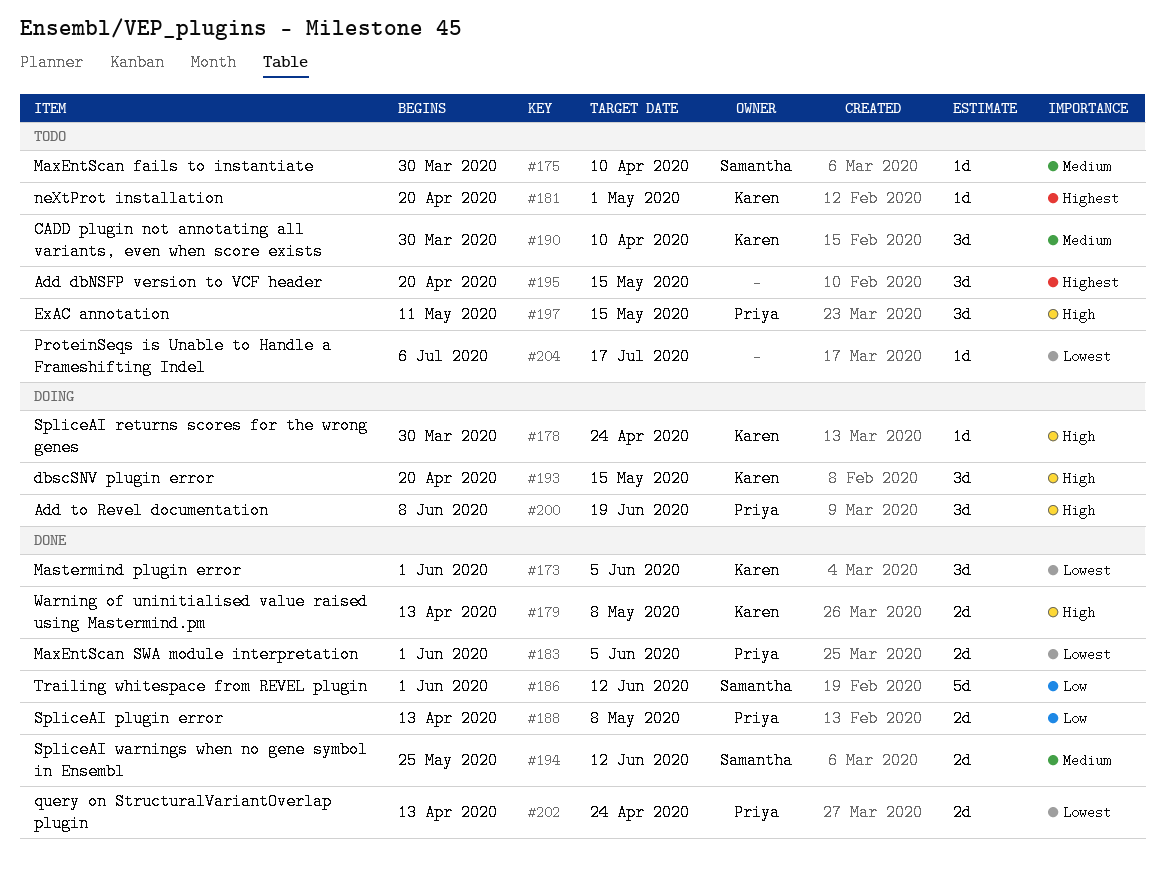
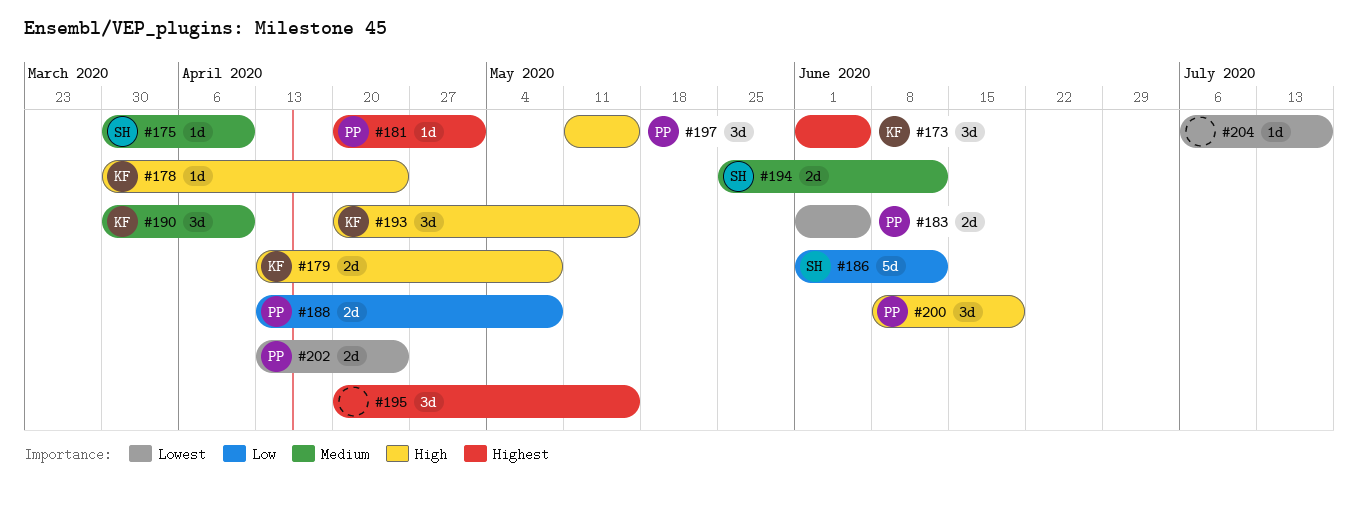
#173, priority: Lowest -> Highest
#181, owner: Karen -> Priya

